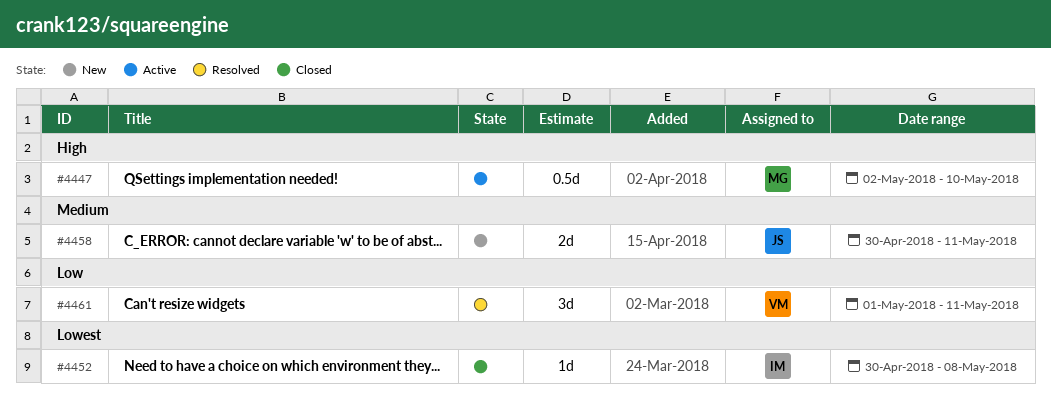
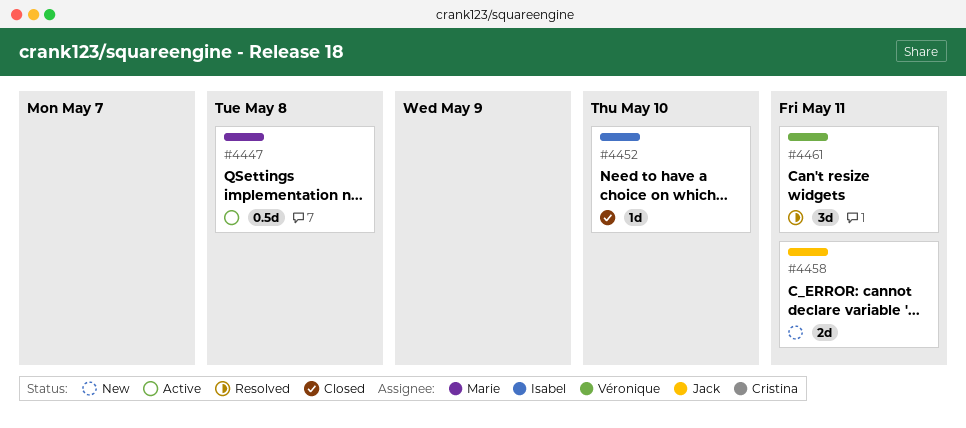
#4447, due: May 10 -> May 8
#4452, due: May 8 -> May 10

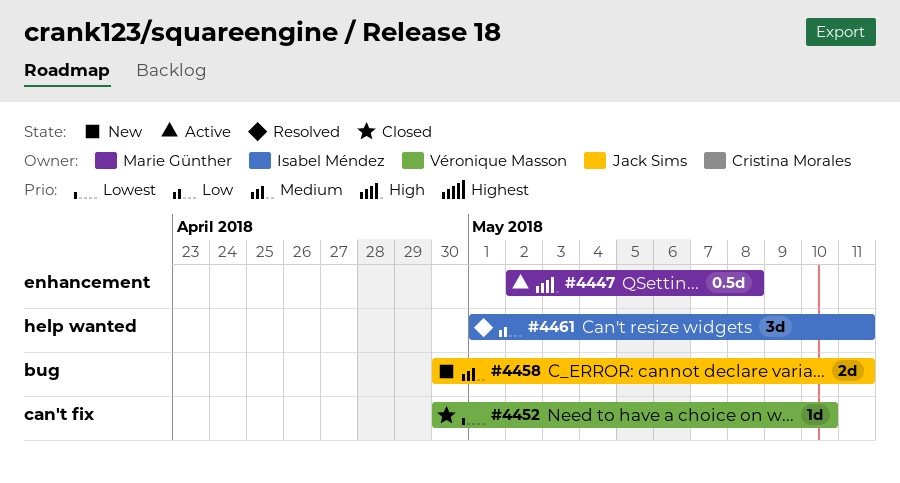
#4452, owner: Isabel Méndez -> Véronique Masson
#4461, owner: Véronique Masson -> Isabel Méndez

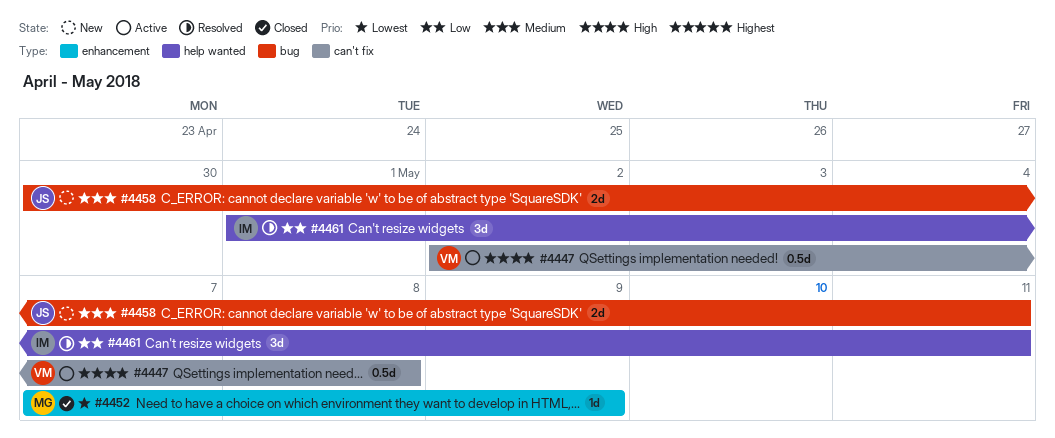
#4447, owner: Marie Günther -> Véronique Masson
#4447, label: enhancement -> can't fix
#4452, owner: Véronique Masson -> Marie Günther
#4452, label: can't fix -> enhancement
#4452, start: Apr 30 -> May 7
#4452, due: May 10 -> May 9

